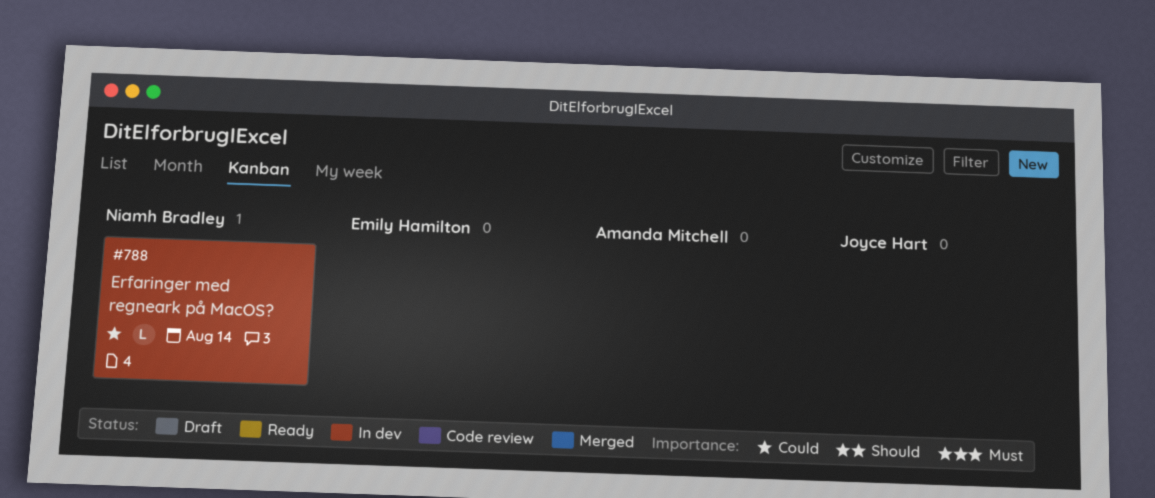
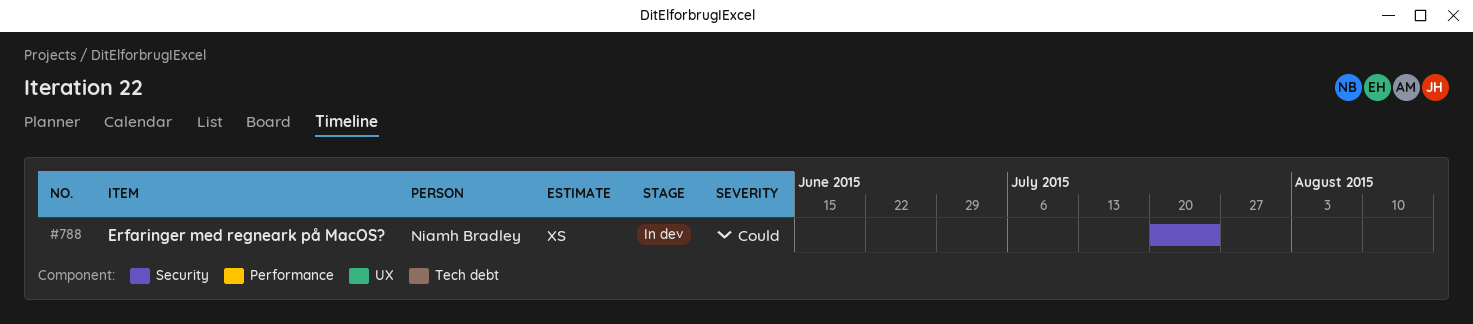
#788, estimate: L -> XS
#788, due: Aug 14 -> Jul 24

